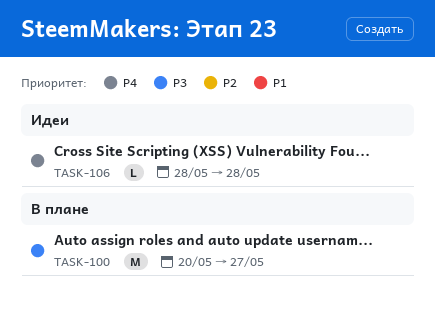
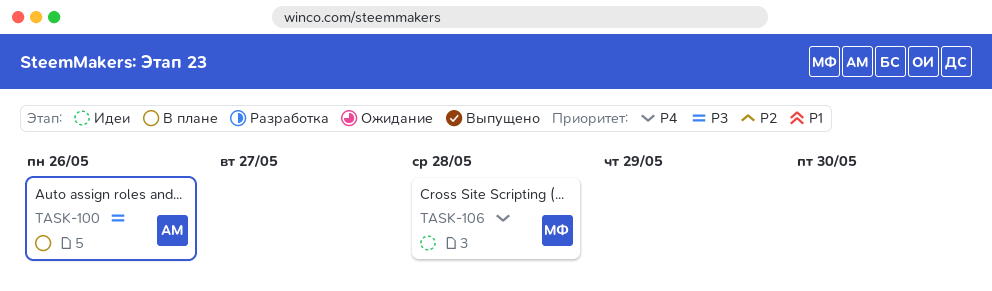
TASK-100, due: May 27 -> May 26

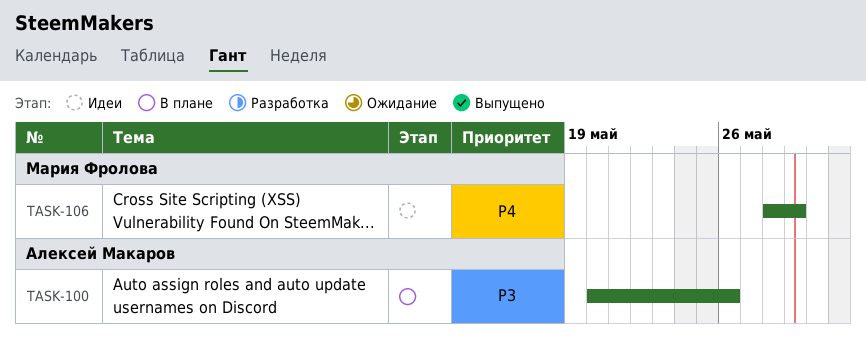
TASK-106, due: May 28 -> May 29

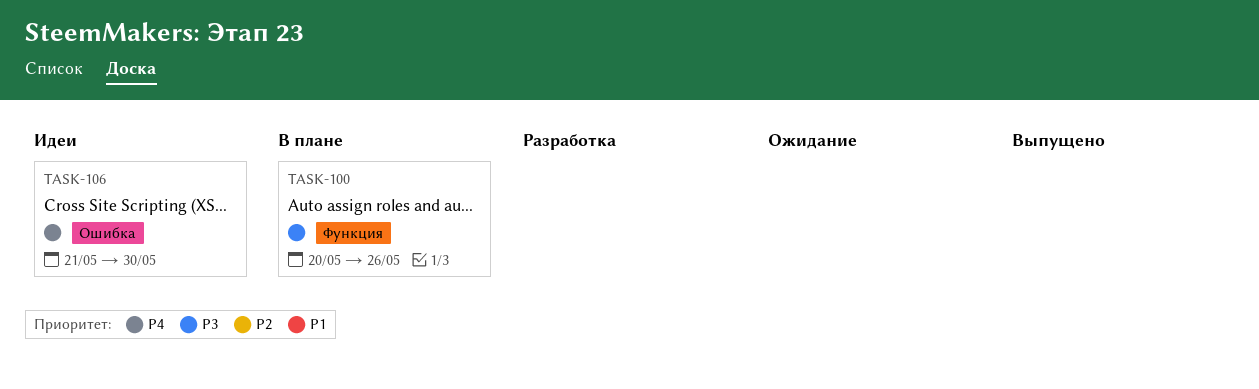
TASK-106, start: May 28 -> May 21
TASK-106, due: May 29 -> May 30

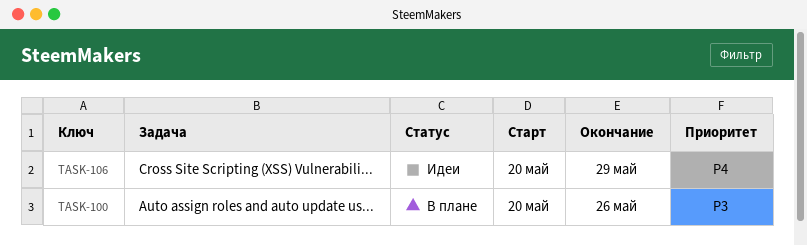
TASK-106, start: May 21 -> May 20
TASK-106, due: May 30 -> May 29

